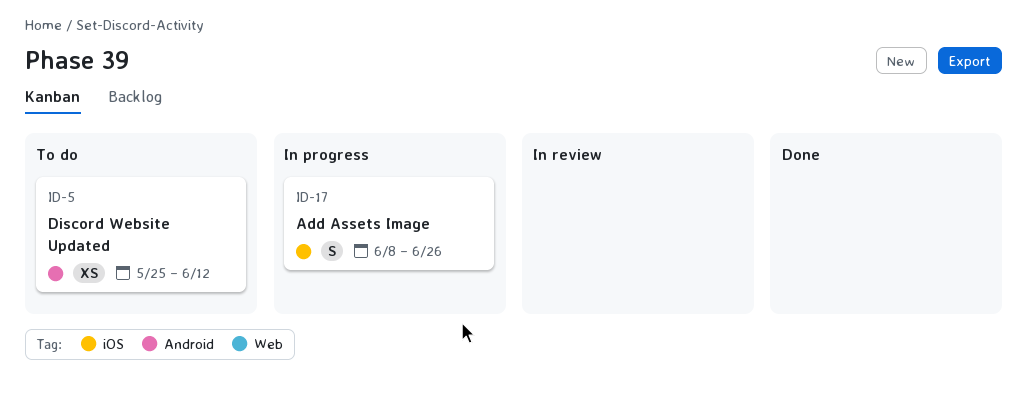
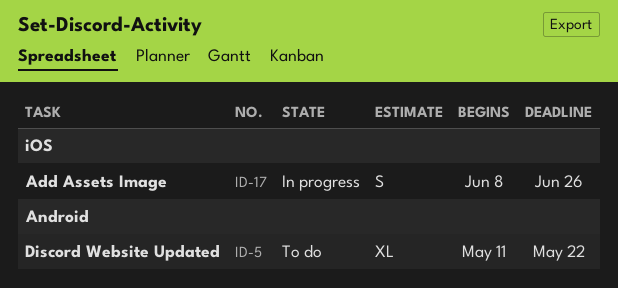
ID-5, estimate: XS -> XL
ID-5, start: May 25 -> May 11
ID-5, due: Jun 12 -> May 22

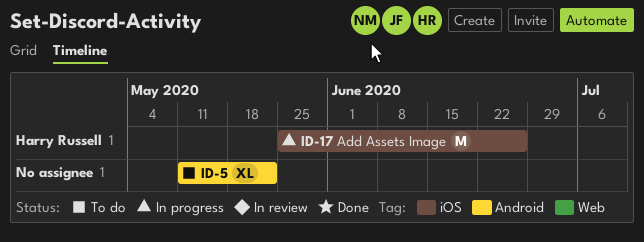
ID-17, estimate: S -> M
ID-17, start: Jun 8 -> May 25

